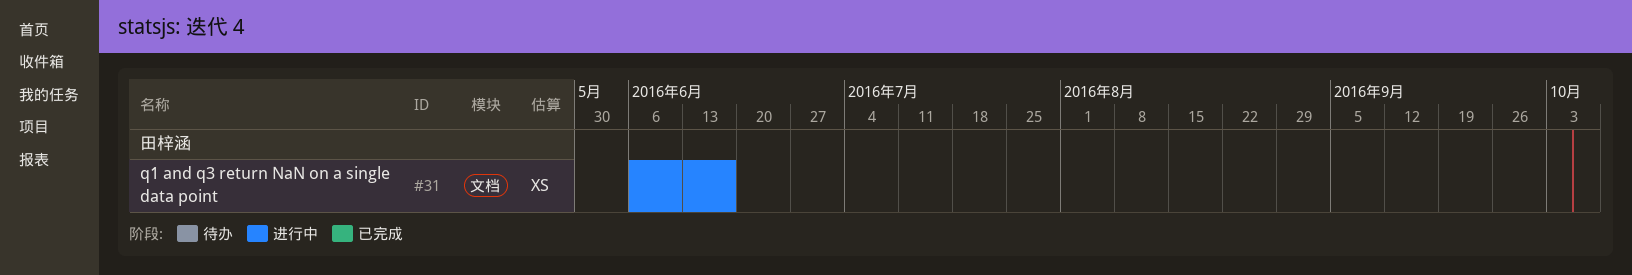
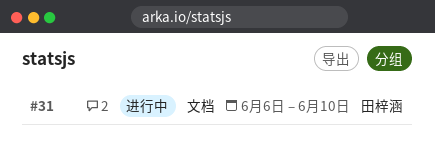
#31, due: Jun 17 -> Jun 10

